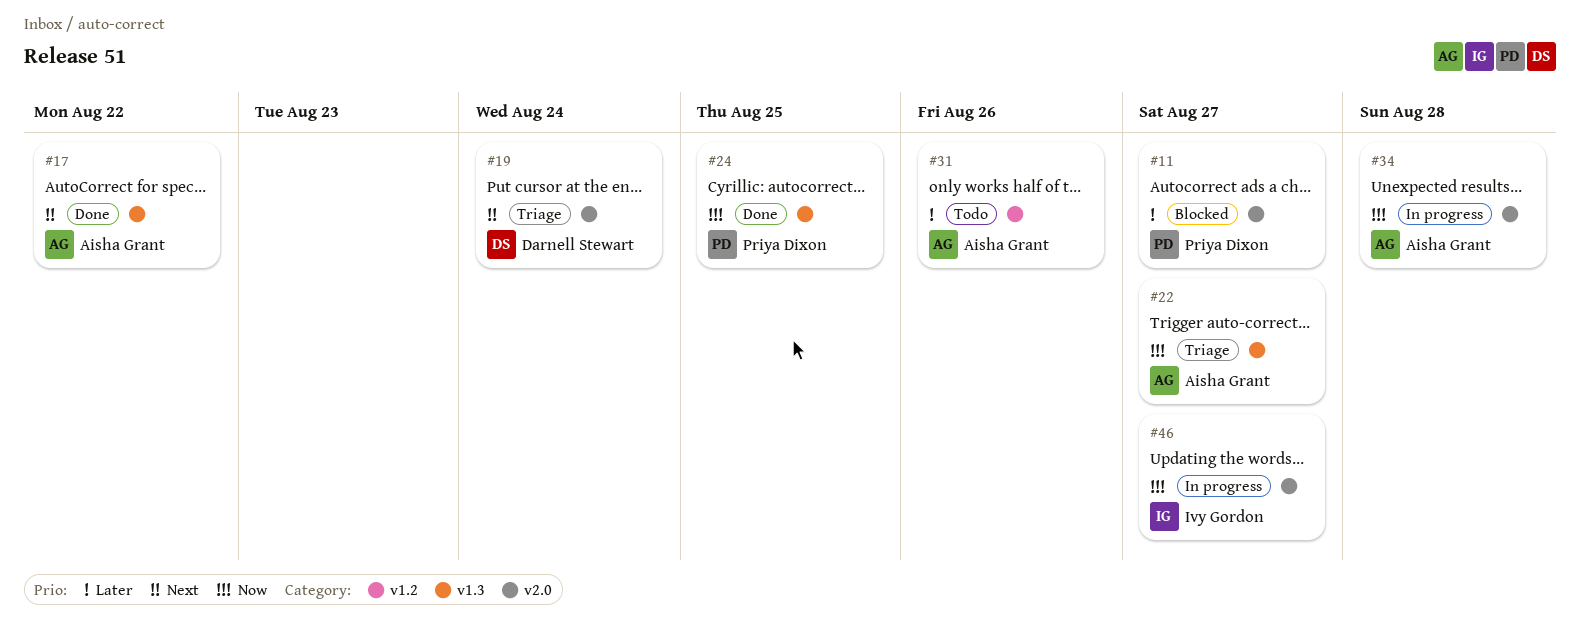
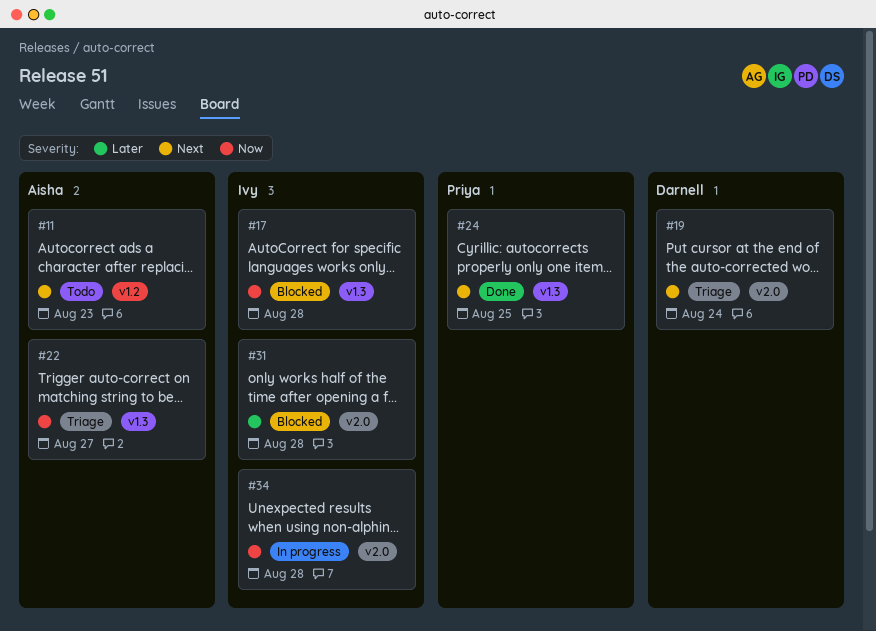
#11, status: Blocked -> Todo
#11, owner: Priya Dixon -> Aisha Grant
#11, priority: Later -> Next
#11, label: v2.0 -> v1.2
#11, due: Aug 27 -> Aug 23
#17, status: Done -> Blocked
#17, owner: Aisha Grant -> Ivy Gordon
#17, priority: Next -> Now
#17, due: Aug 22 -> Aug 28
#24, priority: Now -> Next
#31, status: Todo -> Blocked
#31, owner: Aisha Grant -> Ivy Gordon
#31, label: v1.2 -> v2.0
#31, due: Aug 26 -> Aug 28
#34, owner: Aisha Grant -> Ivy Gordon
#46: present -> none

